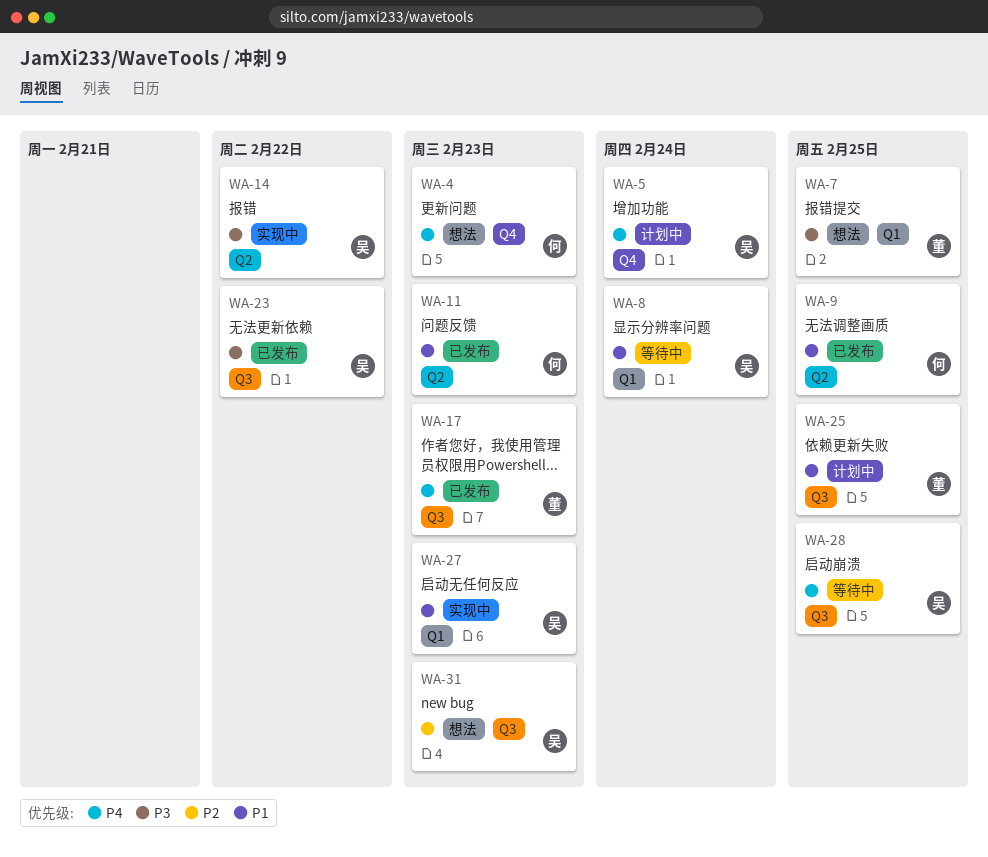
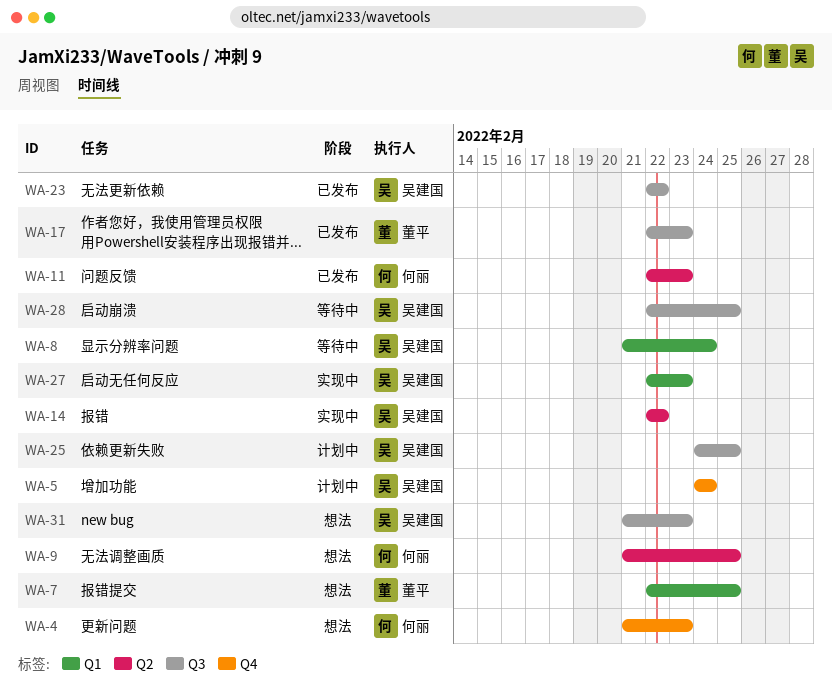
WA-9, status: 已发布 -> 想法
WA-25, owner: 董平 -> 吴建国

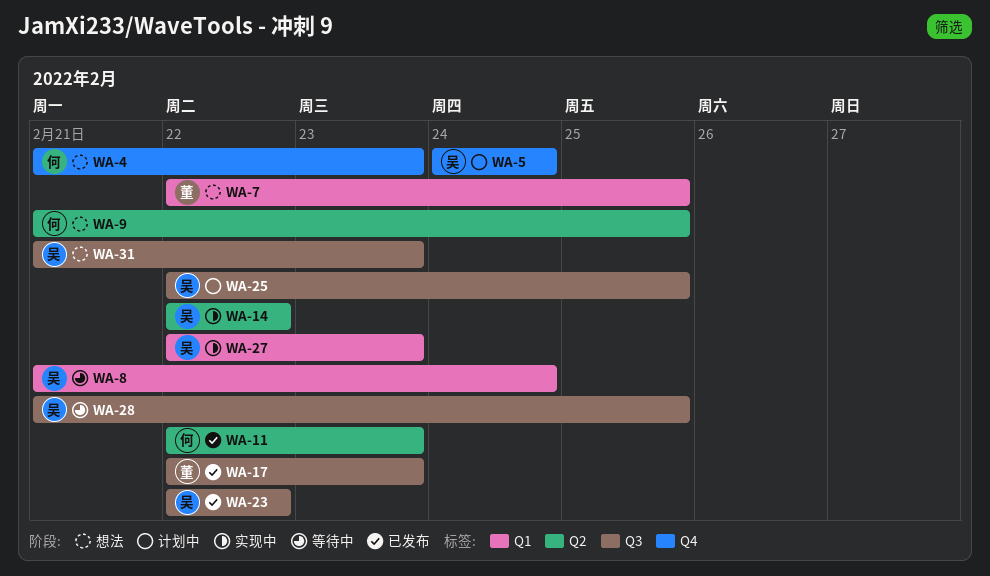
WA-25, start: Feb 24 -> Feb 22
WA-28, start: Feb 22 -> Feb 21

